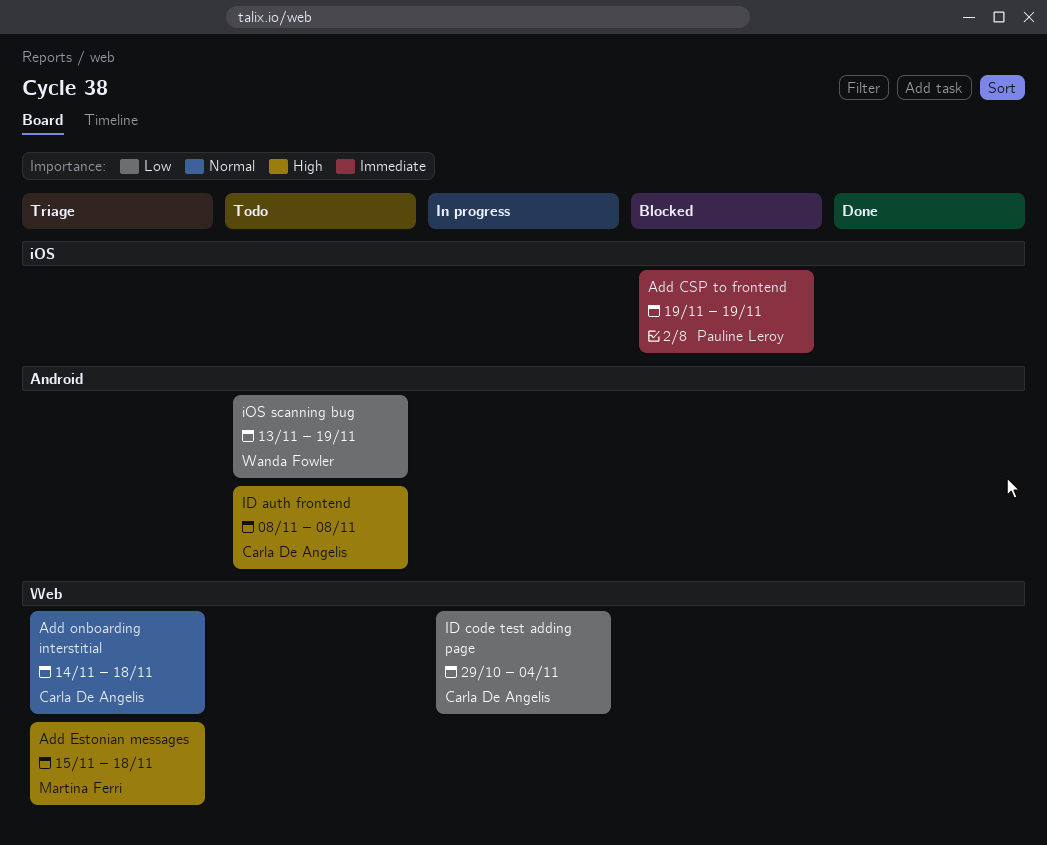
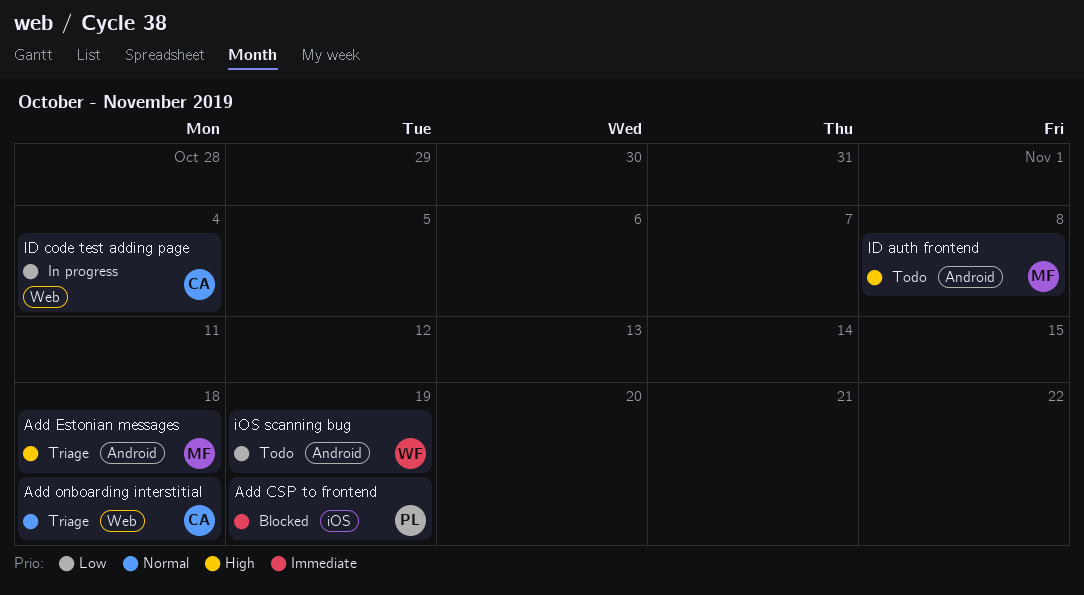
Add Estonian messages, label: Web -> Android
ID auth frontend, owner: Carla De Angelis -> Martina Ferri

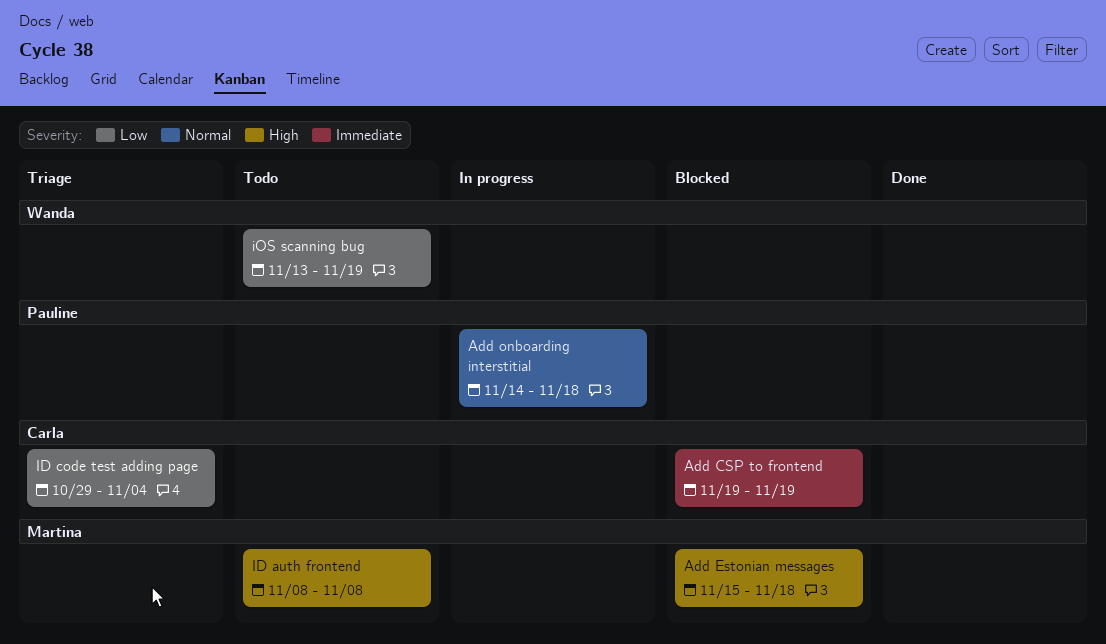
Add CSP to frontend, owner: Pauline -> Carla
Add Estonian messages, status: Triage -> Blocked
Add onboarding interstitial, status: Triage -> In progress
Add onboarding interstitial, owner: Carla -> Pauline
ID code test adding page, status: In progress -> Triage

